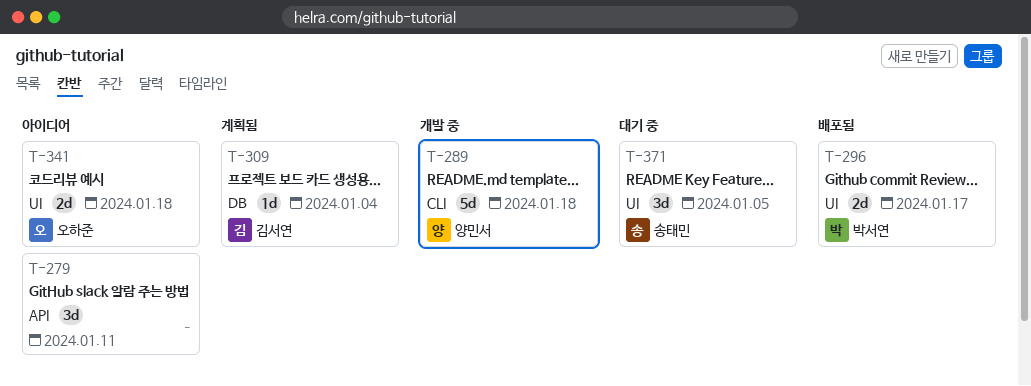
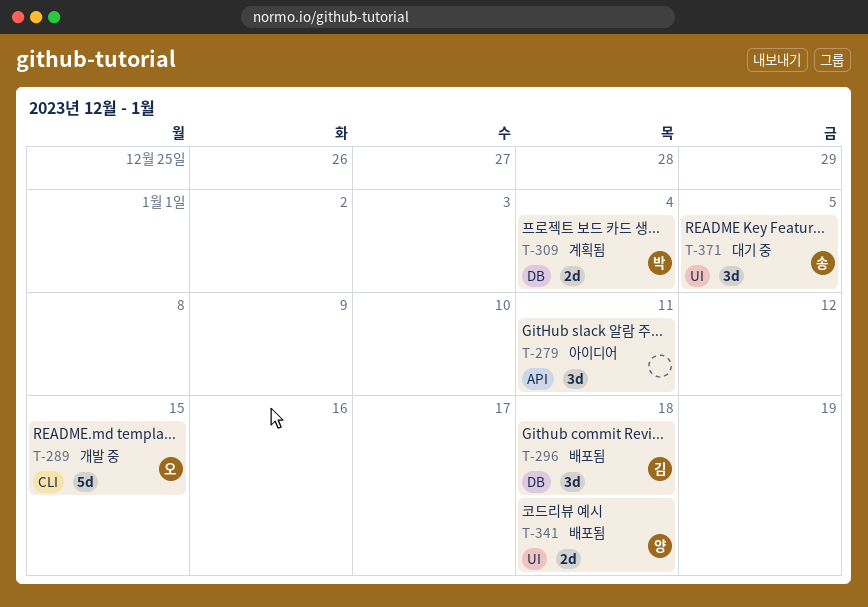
T-289, owner: 양민서 -> 오하준
T-289, due: Jan 18 -> Jan 15
T-296, owner: 박서연 -> 김서연
T-296, label: UI -> DB
T-296, estimate: 2d -> 3d
T-296, due: Jan 17 -> Jan 18
T-309, owner: 김서연 -> 박서연
T-309, estimate: 1d -> 2d
T-341, status: 아이디어 -> 배포됨
T-341, owner: 오하준 -> 양민서

